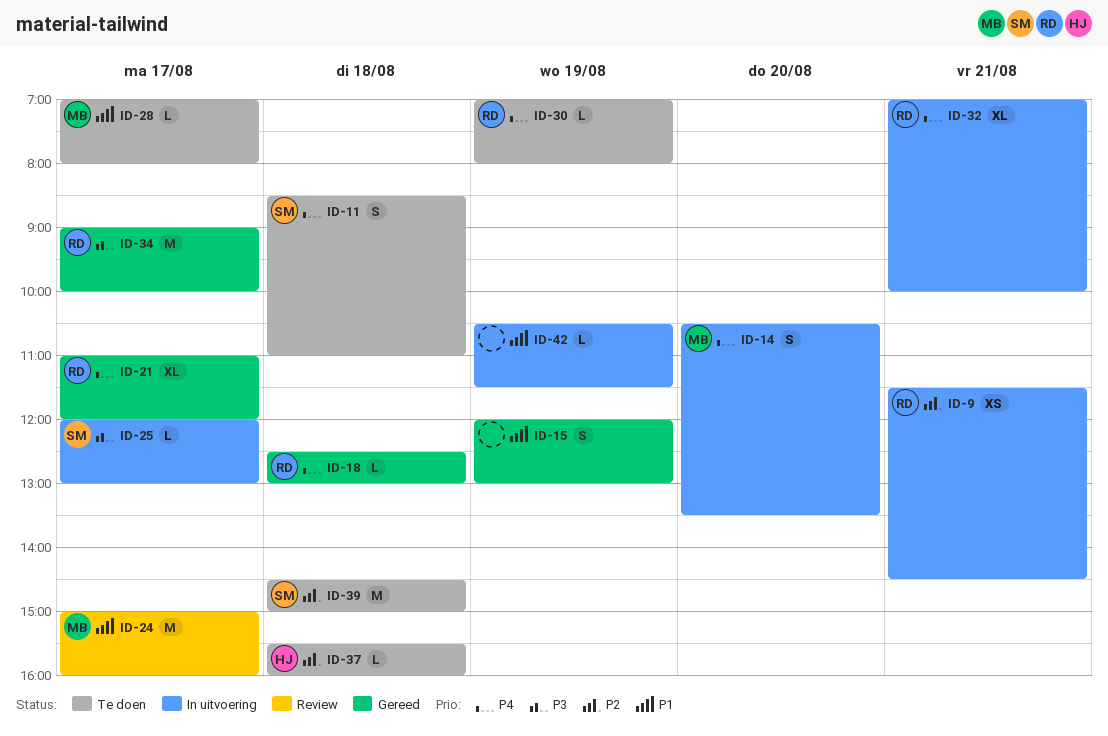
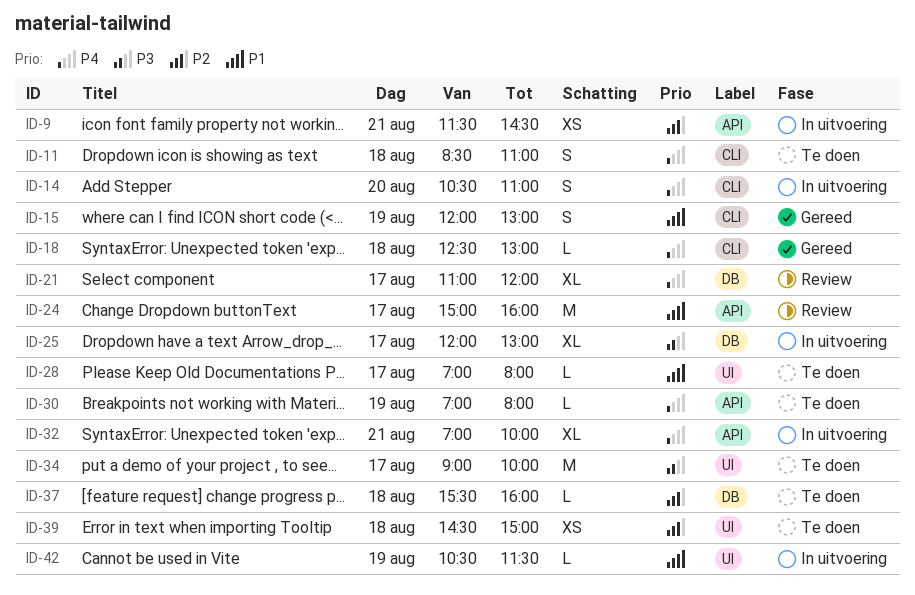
ID-14, ends: 13:30 -> 11:00
ID-21, status: Gereed -> Review
ID-25, estimate: L -> XL
ID-34, status: Gereed -> Te doen
ID-39, estimate: M -> XS

